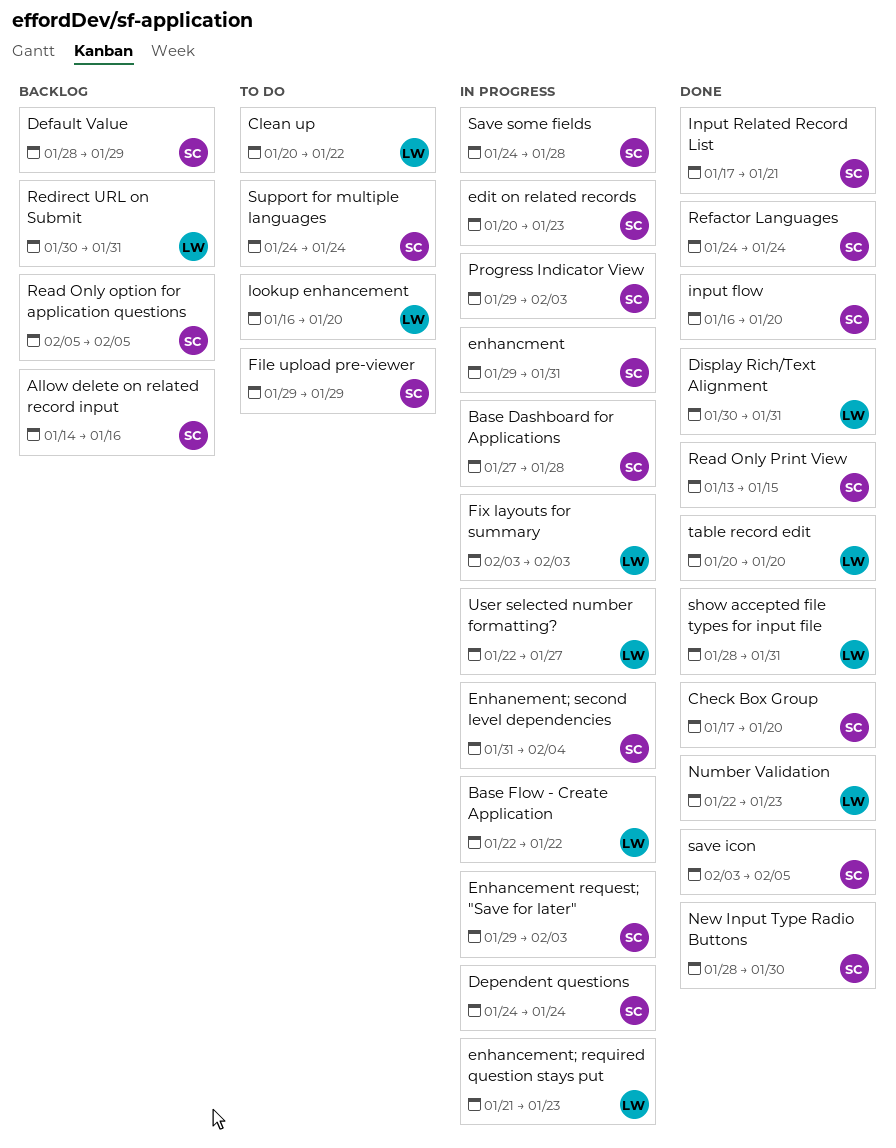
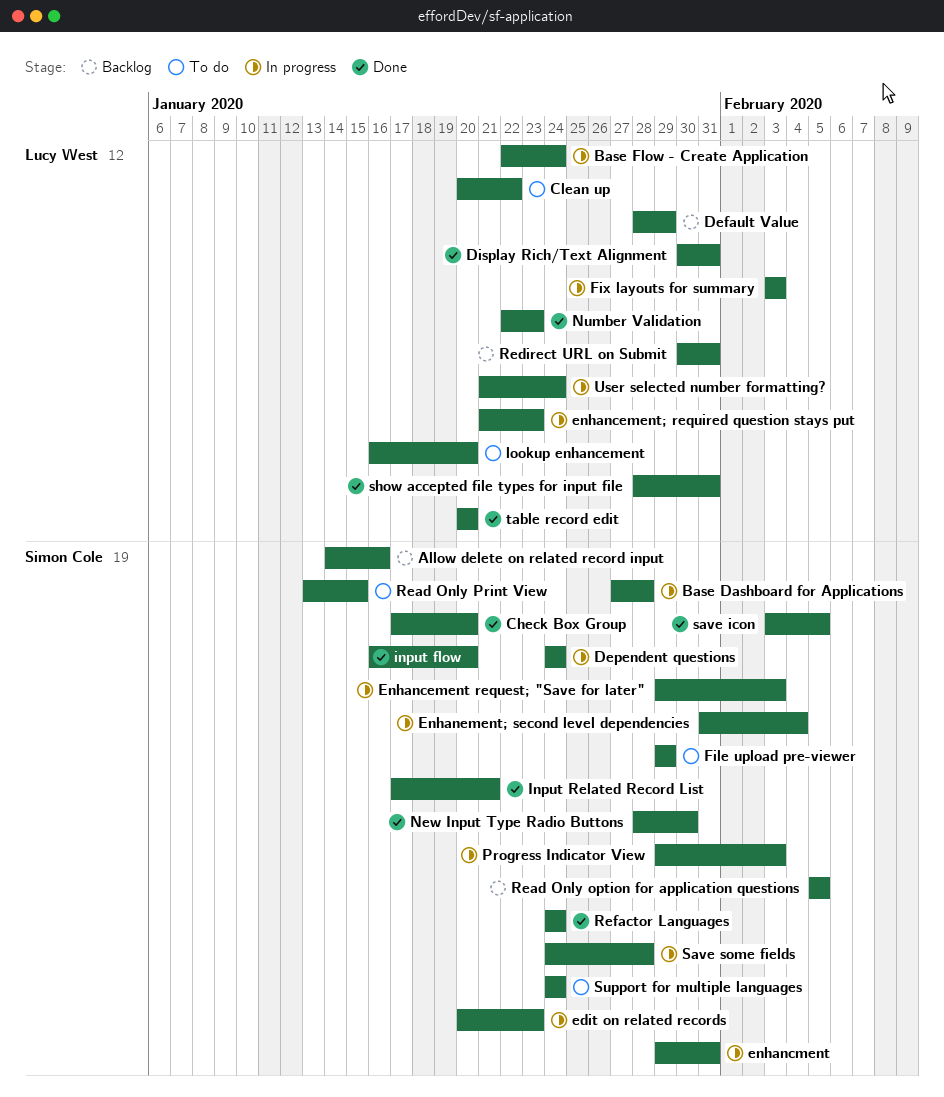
Base Flow - Create Application, due: Jan 22 -> Jan 24
Default Value, owner: Simon Cole -> Lucy West
Read Only Print View, status: Done -> To do
User selected number formatting?, start: Jan 22 -> Jan 21
User selected number formatting?, due: Jan 27 -> Jan 24

